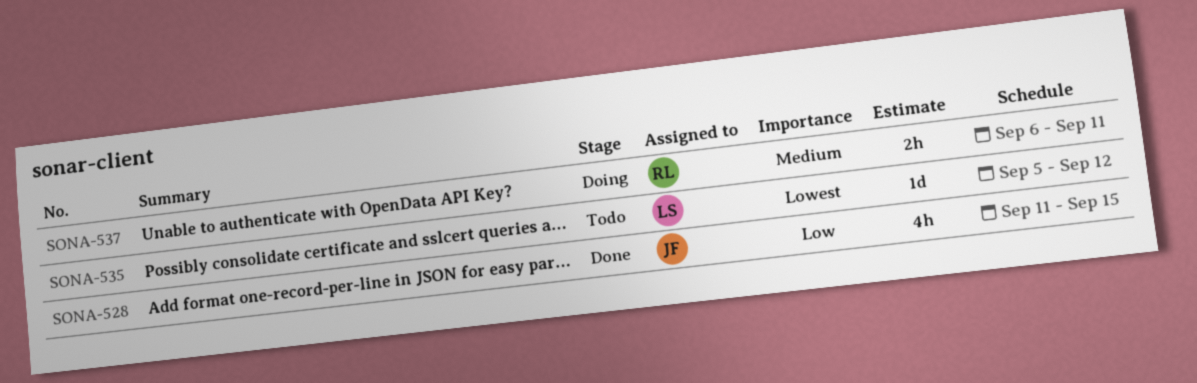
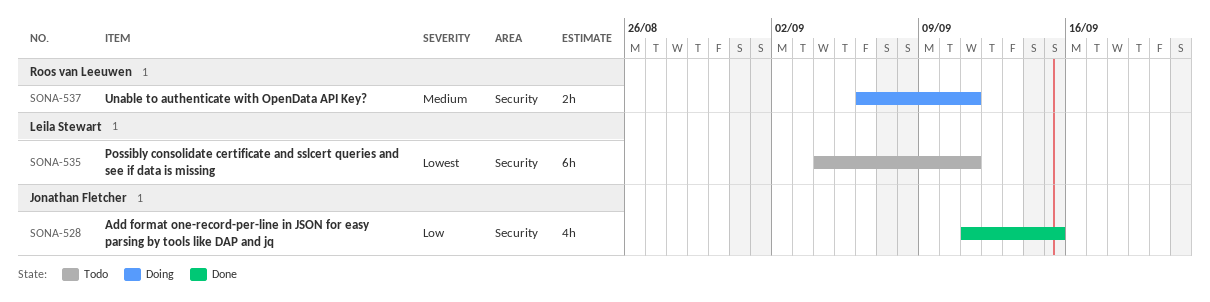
SONA-535, estimate: 1d -> 6h
SONA-535, start: Sep 5 -> Sep 4
SONA-535, due: Sep 12 -> Sep 11

